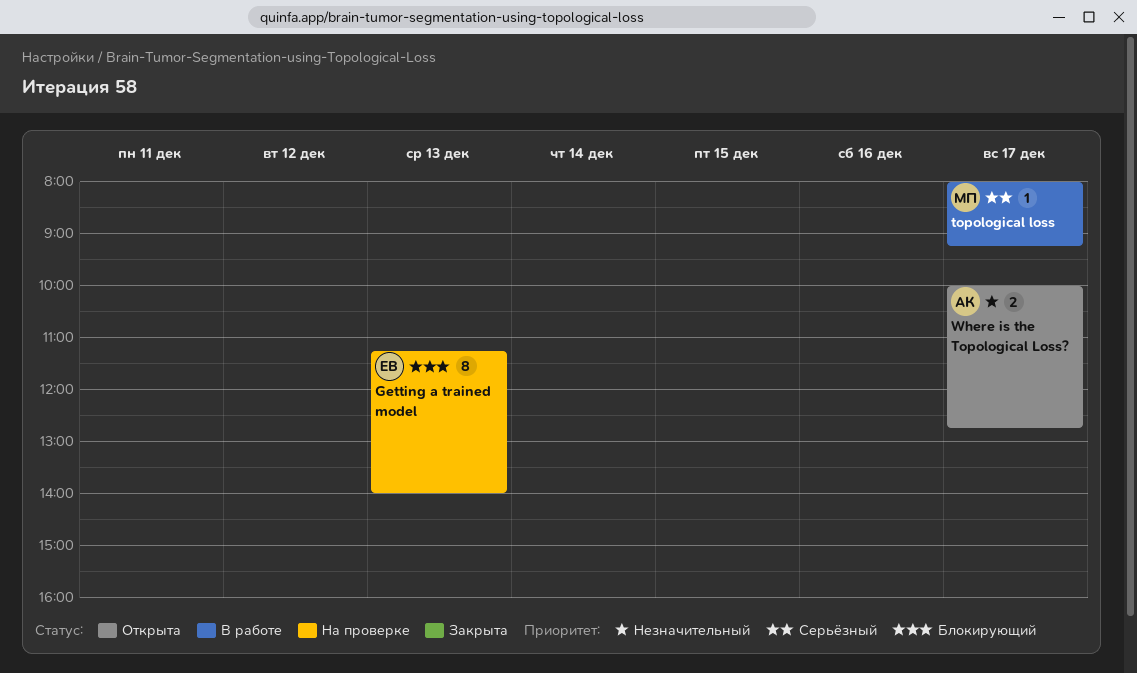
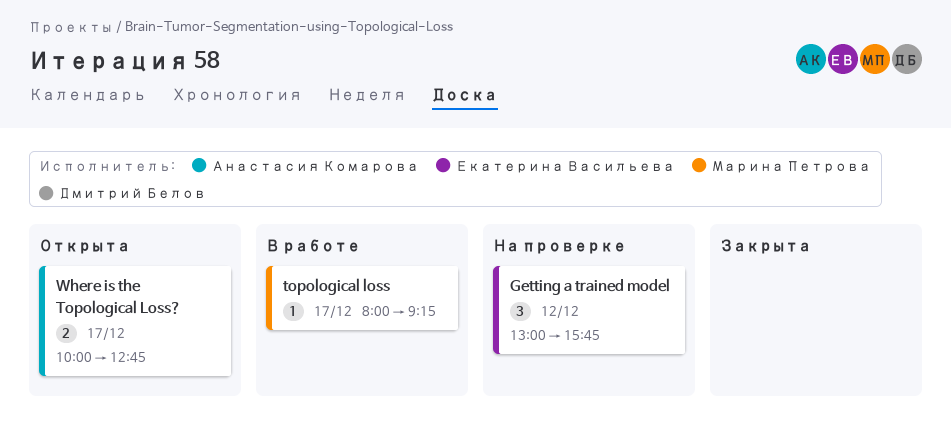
Getting a trained model, estimate: 8 -> 3
Getting a trained model, day: Dec 13 -> Dec 12
Getting a trained model, begins: 11:15 -> 13:00
Getting a trained model, ends: 14:00 -> 15:45

